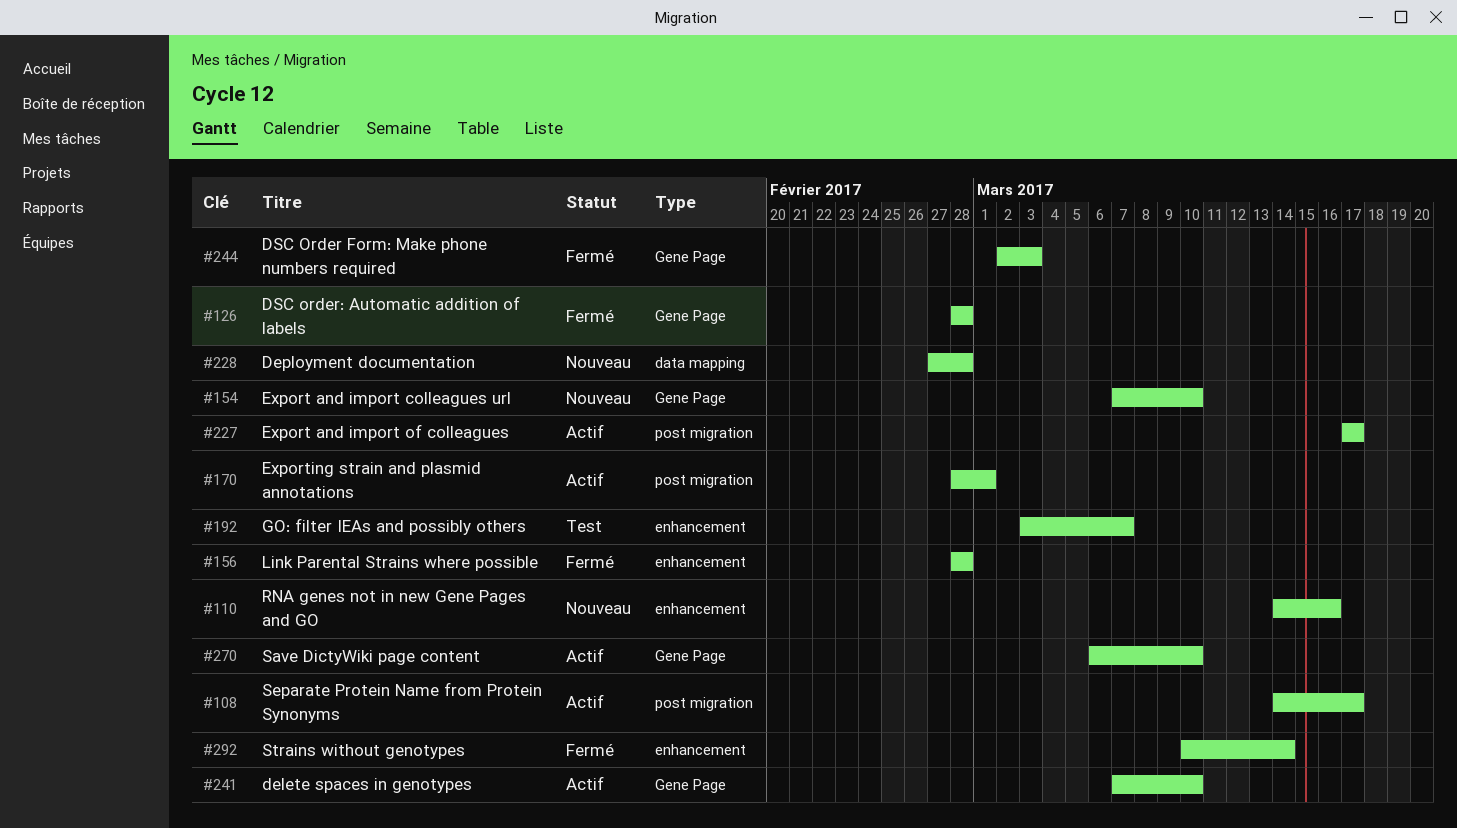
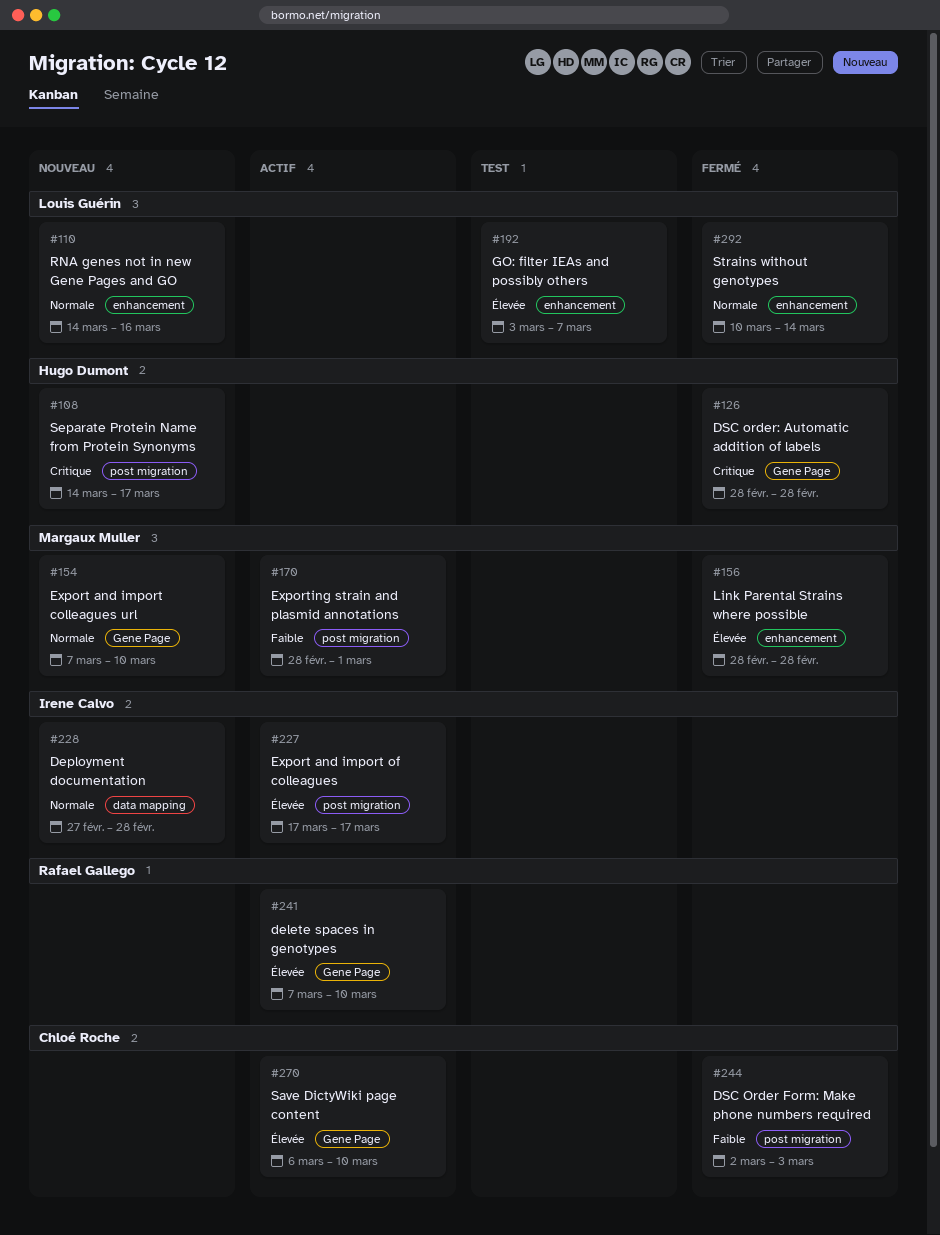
#108, status: Actif -> Nouveau
#244, label: Gene Page -> post migration

